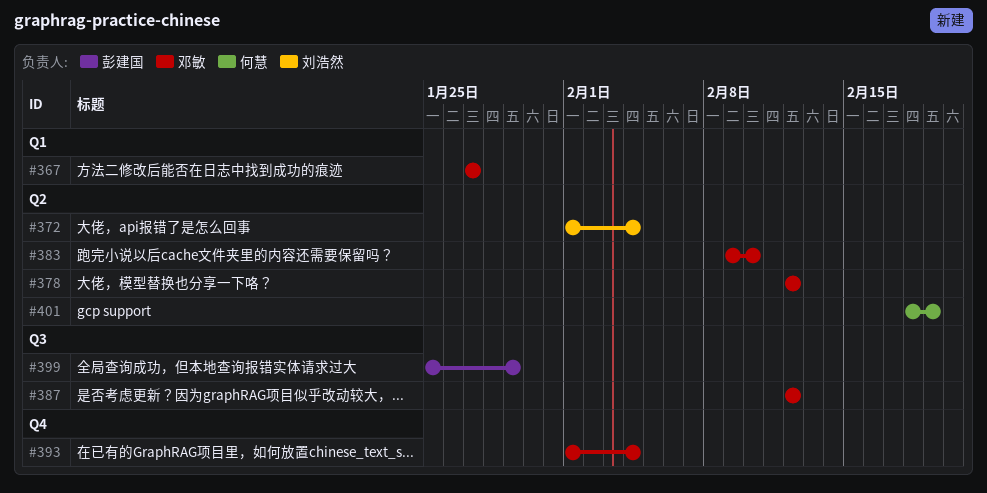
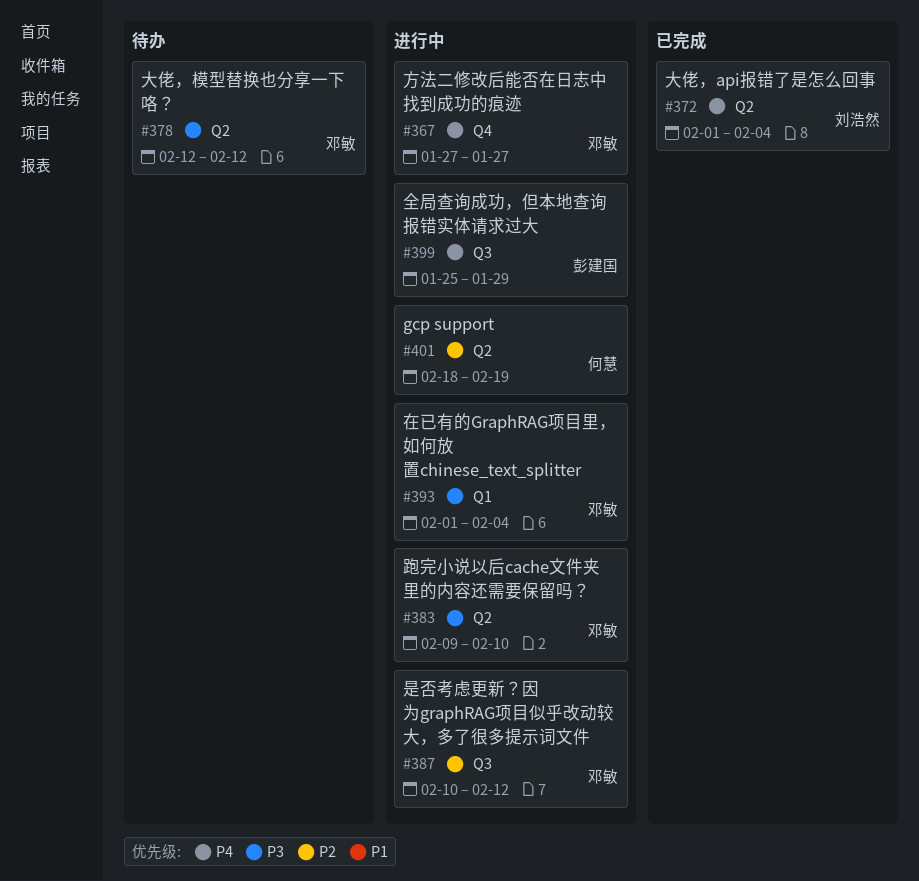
#367, label: Q1 -> Q4
#387, start: Feb 12 -> Feb 10
#393, label: Q4 -> Q1

